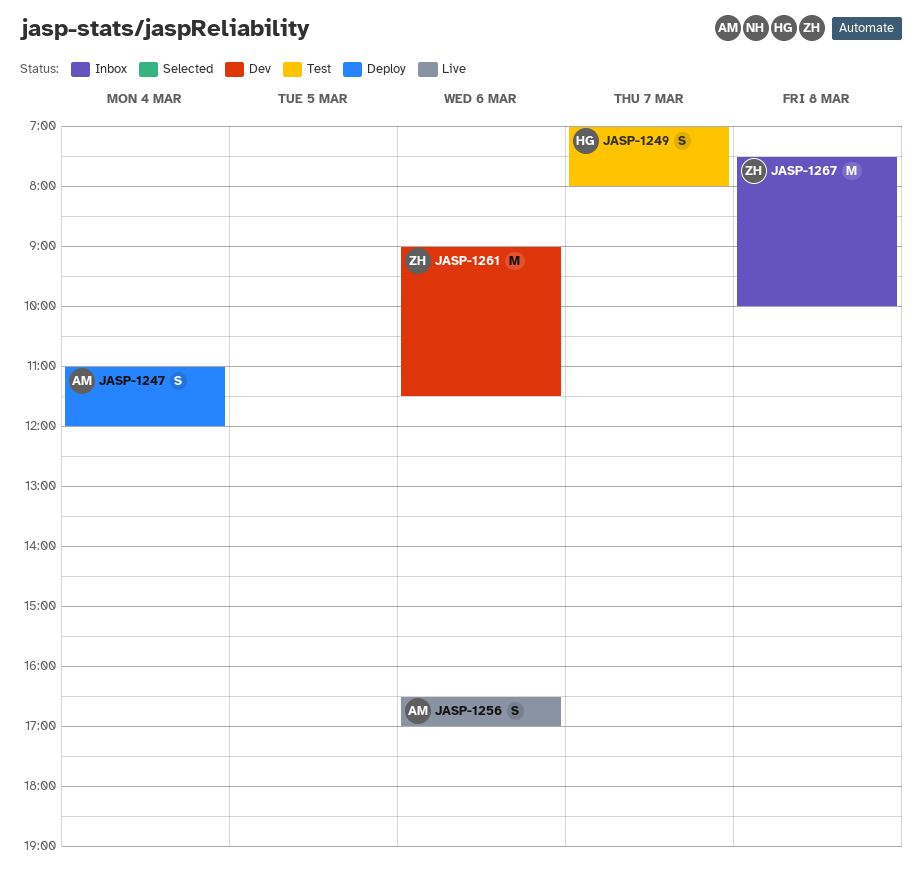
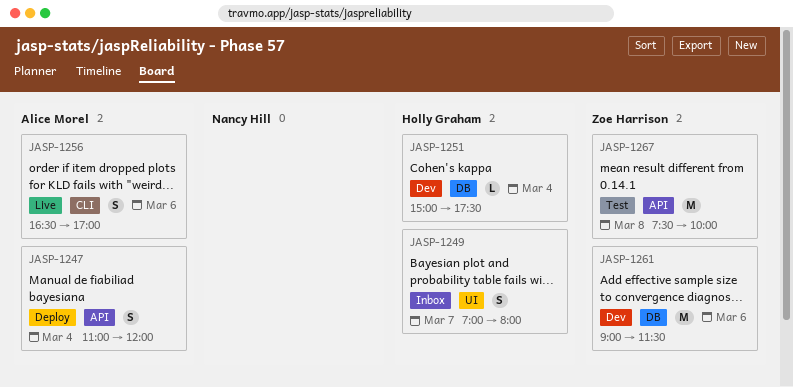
JASP-1249, status: Test -> Inbox
JASP-1251: none -> present
JASP-1267, status: Inbox -> Test

